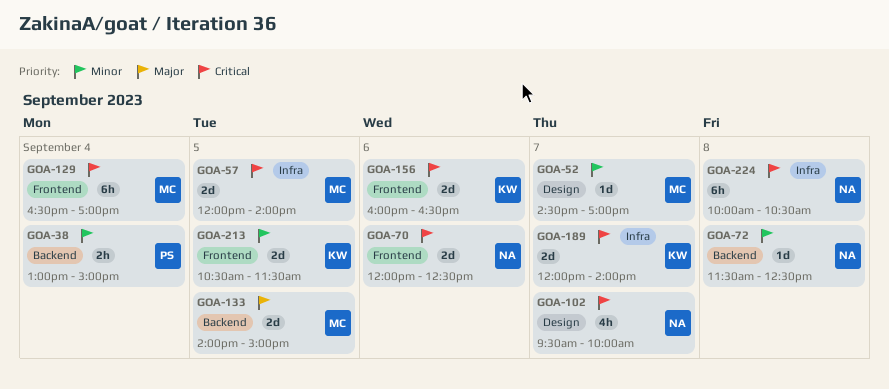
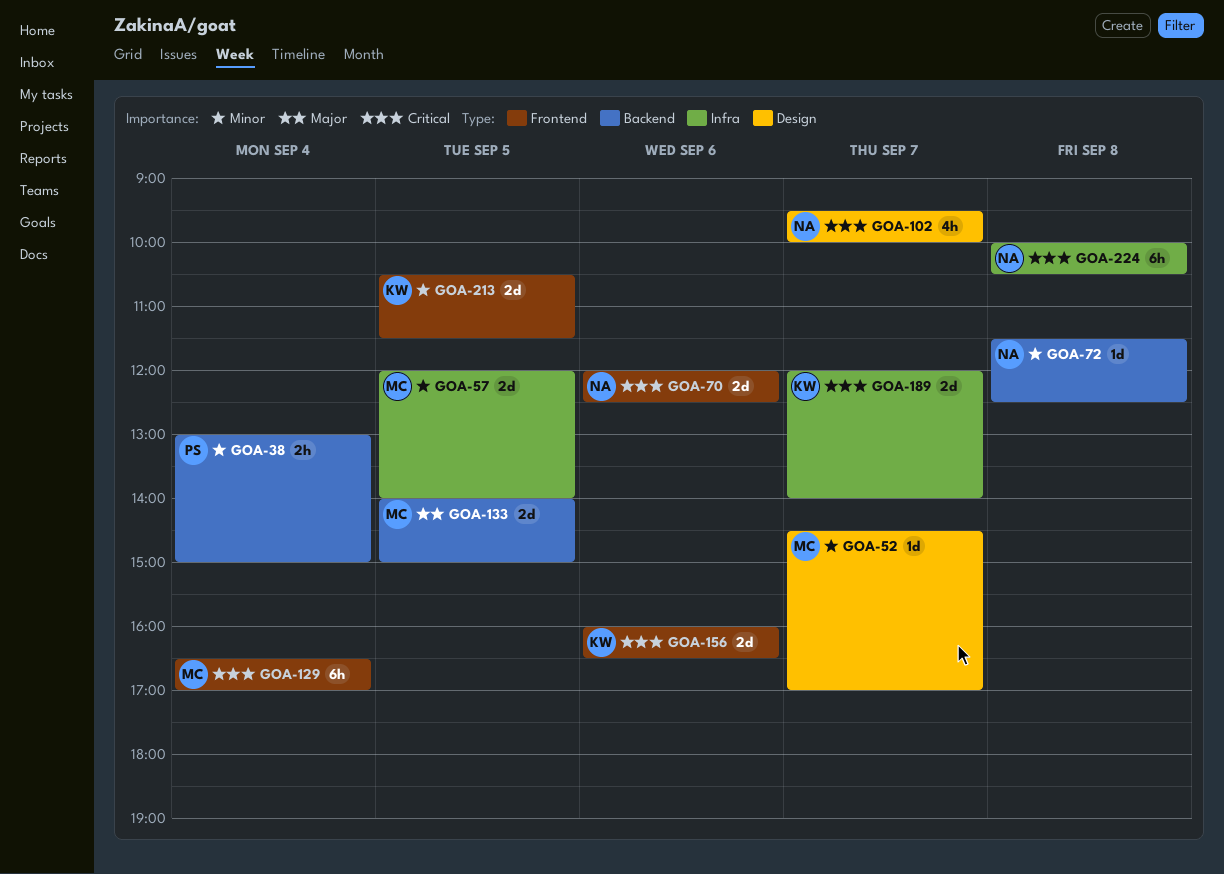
GOA-57, priority: Critical -> Minor

